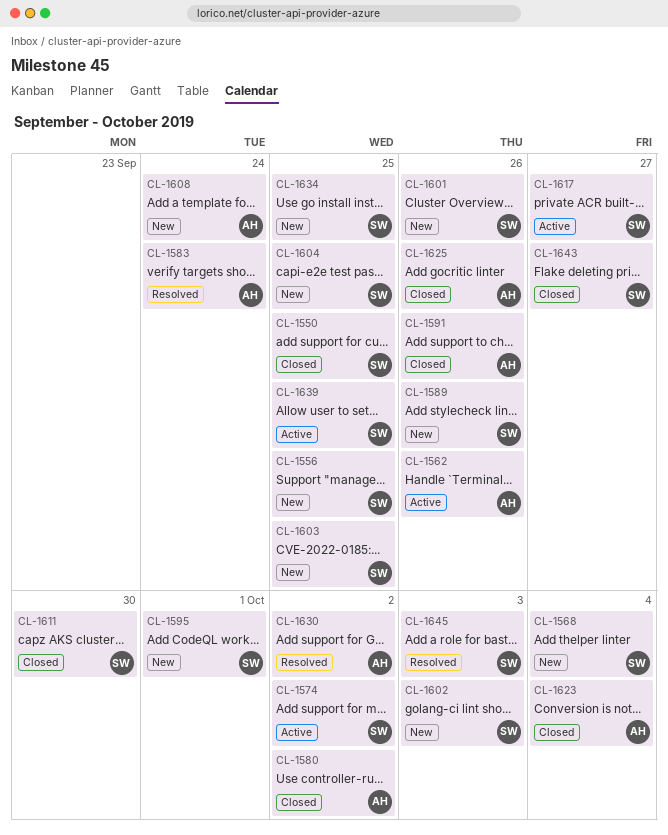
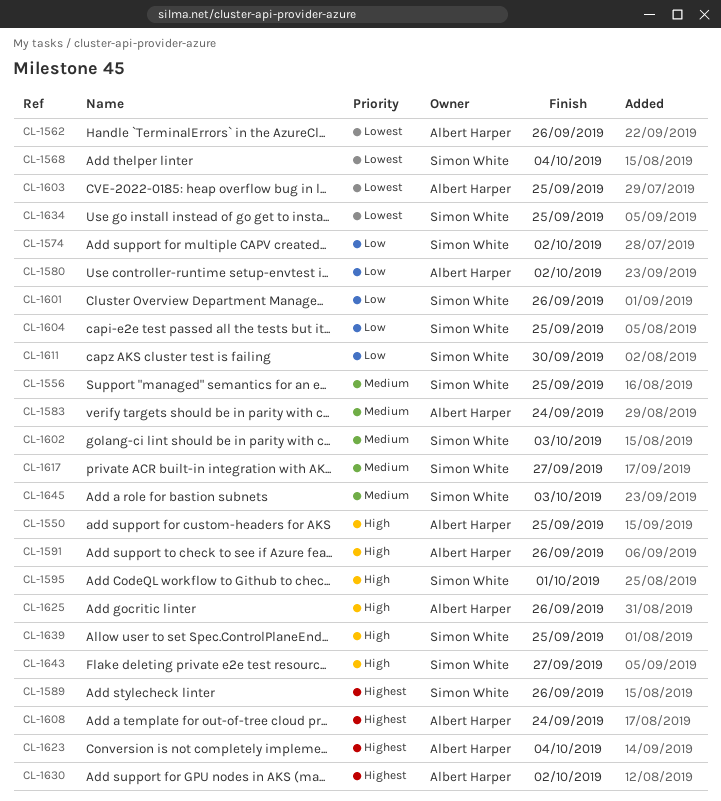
CL-1550, owner: Simon White -> Albert Harper
CL-1603, owner: Simon White -> Albert Harper

